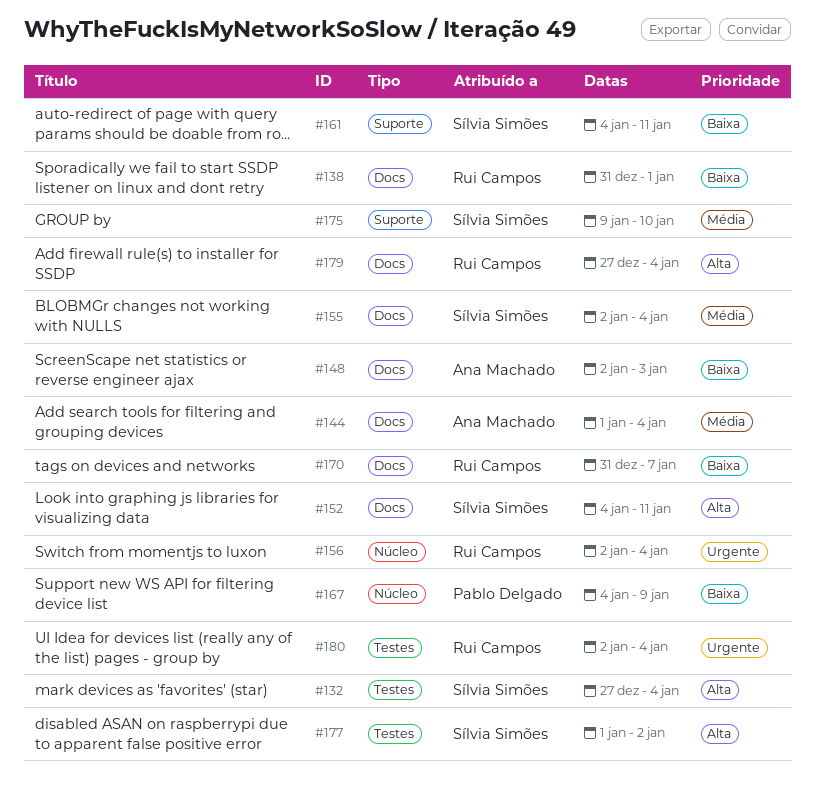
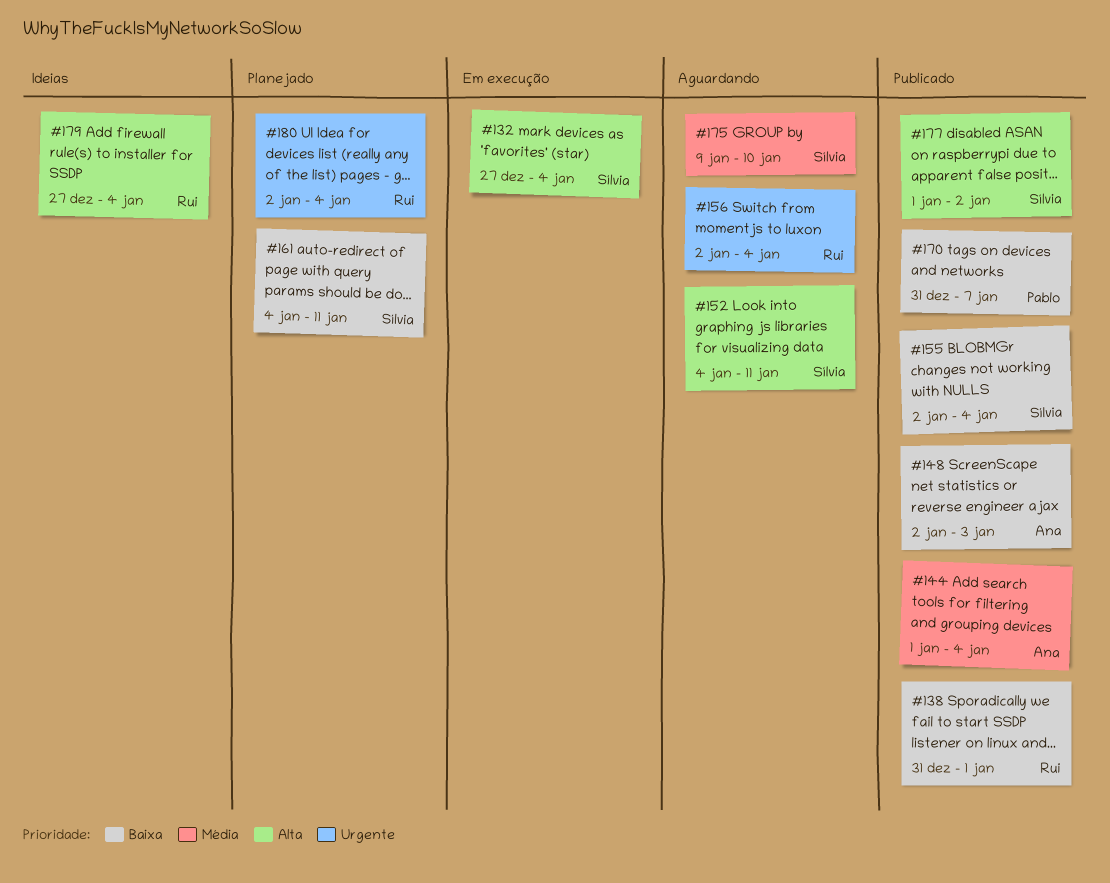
#155, priority: Média -> Baixa
#167: present -> none
#170, owner: Rui Campos -> Pablo Delgado

